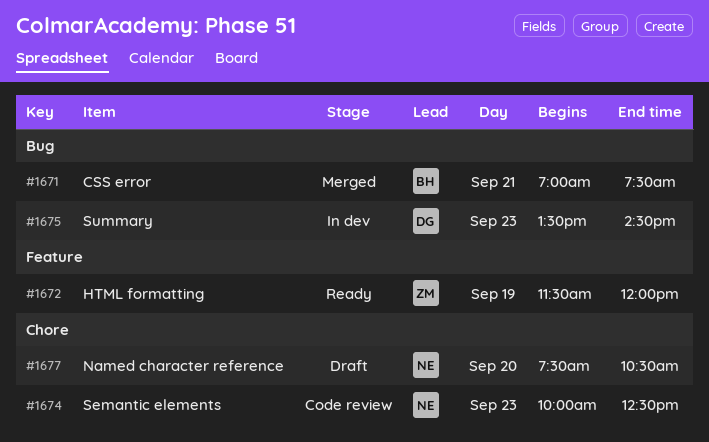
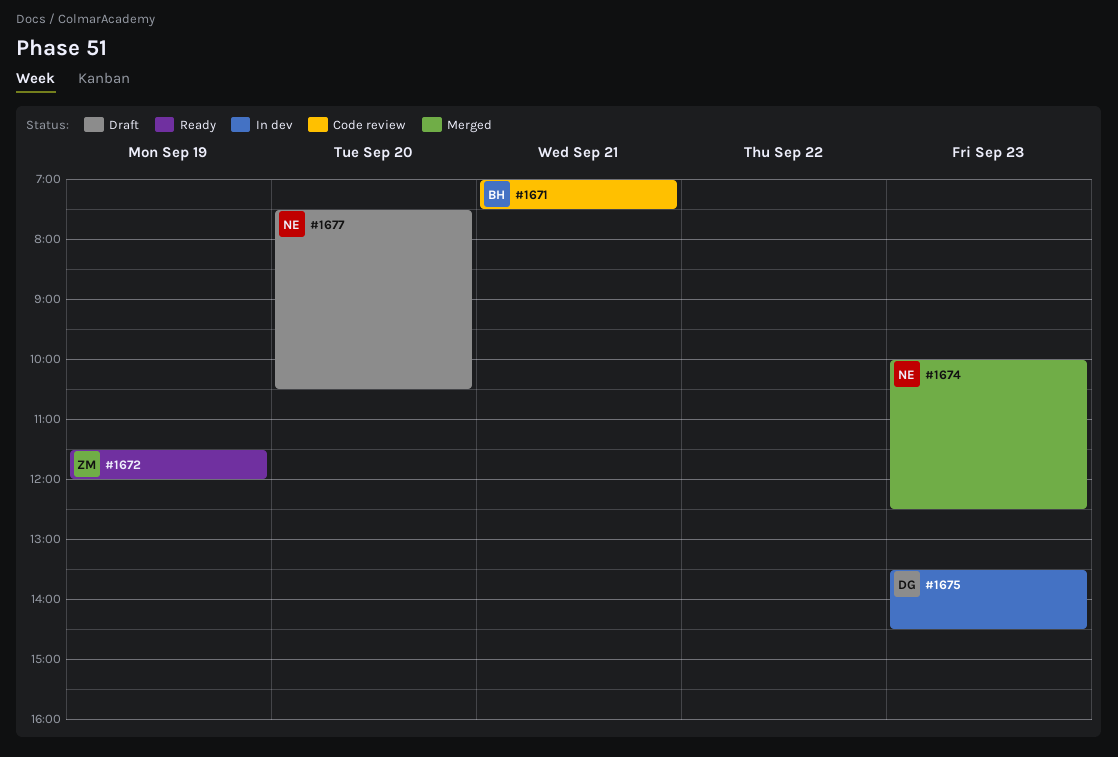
#1671, status: Merged -> Code review
#1674, status: Code review -> Merged

